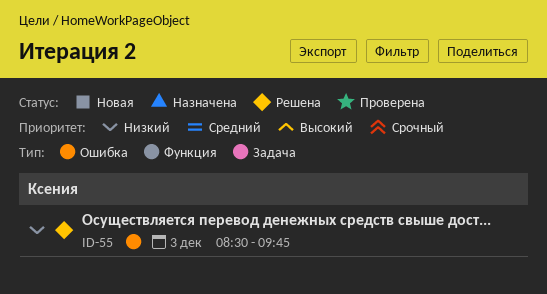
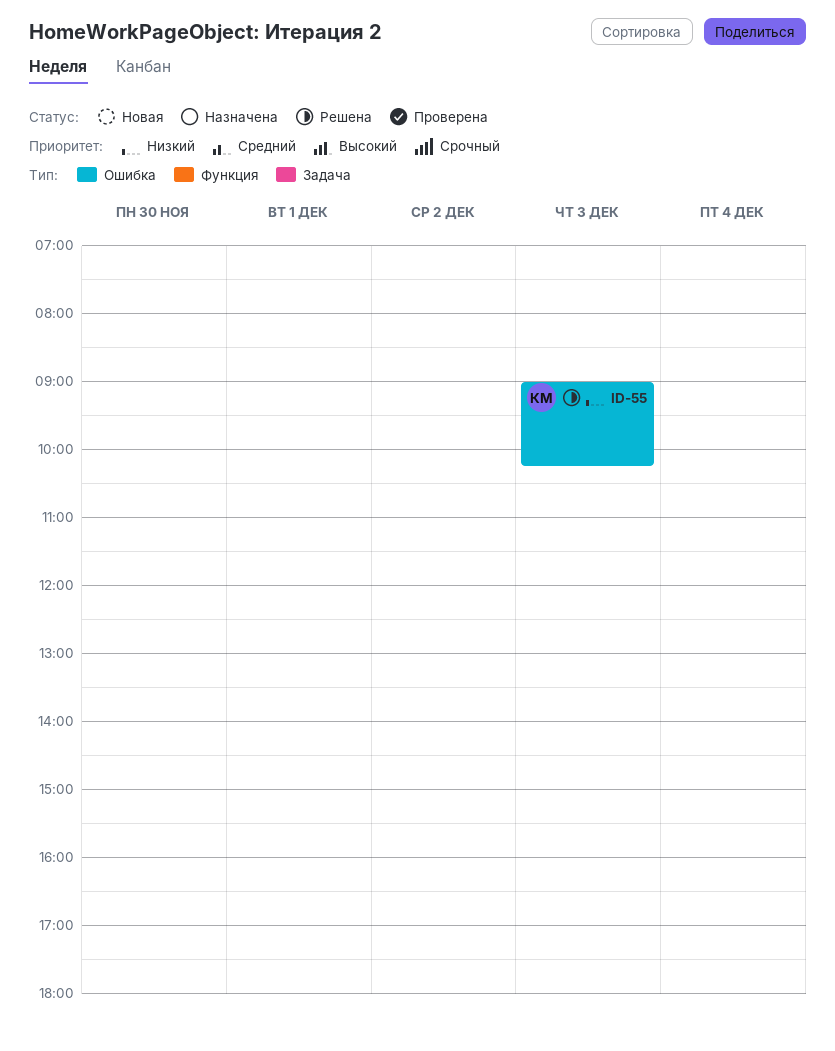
ID-55, begins: 08:30 -> 09:00
ID-55, ends: 09:45 -> 10:15

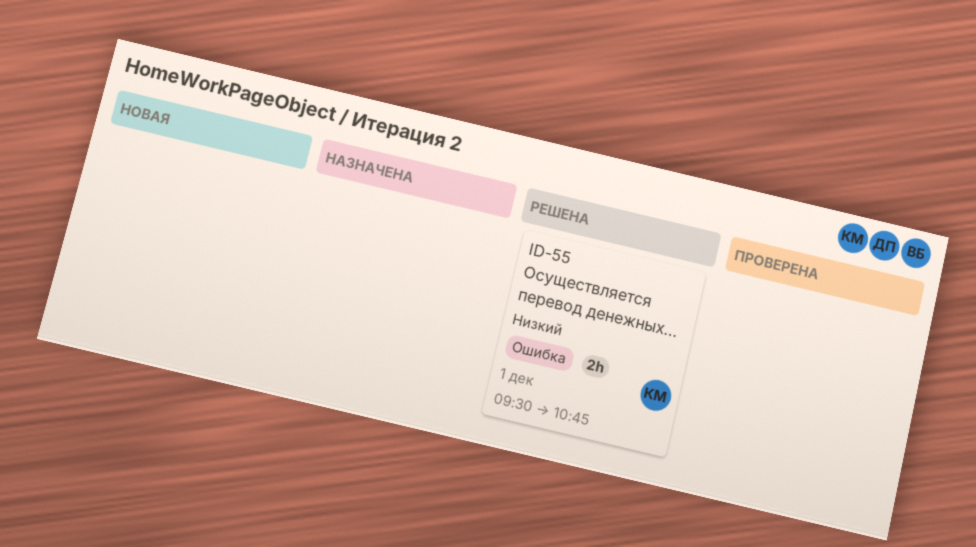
ID-55, day: Dec 3 -> Dec 1
ID-55, begins: 09:00 -> 09:30
ID-55, ends: 10:15 -> 10:45

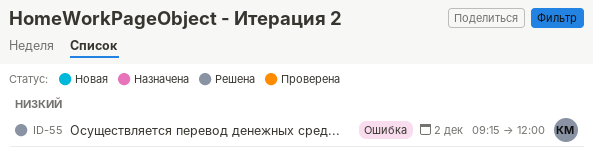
ID-55, day: Dec 1 -> Dec 2
ID-55, begins: 09:30 -> 09:15
ID-55, ends: 10:45 -> 12:00

